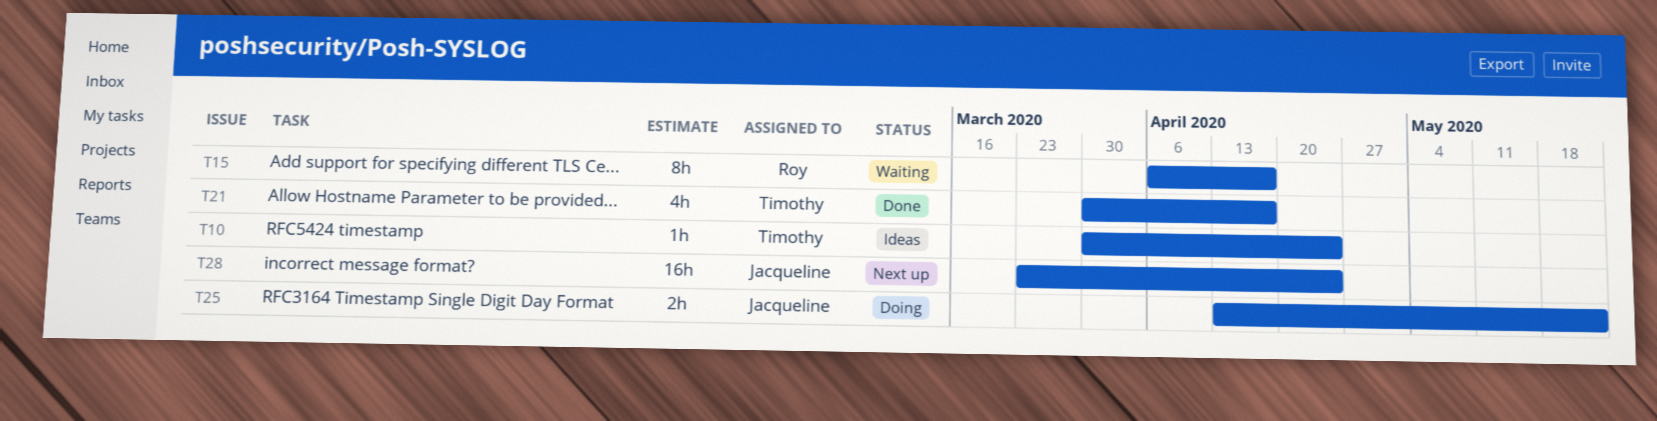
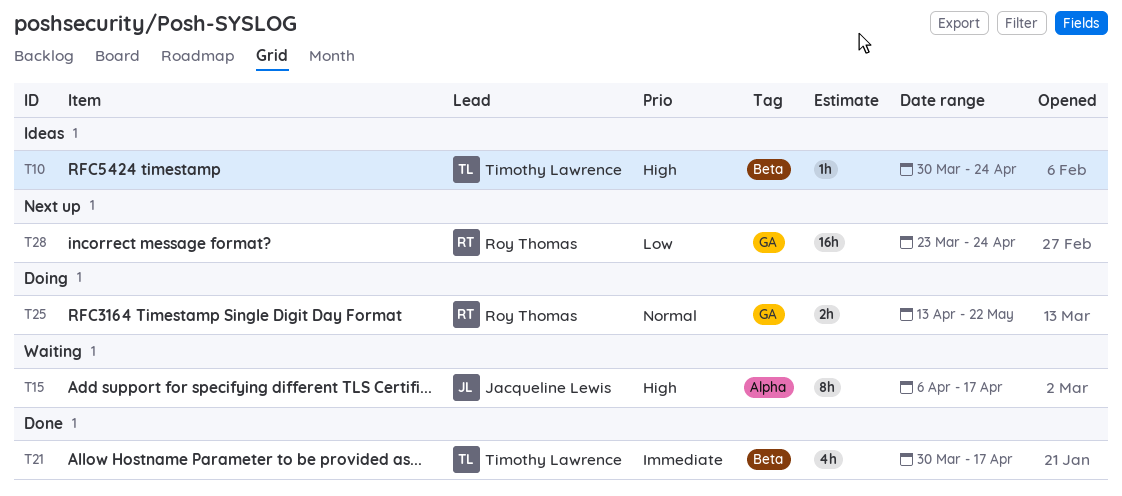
T15, owner: Roy Thomas -> Jacqueline Lewis
T25, owner: Jacqueline Lewis -> Roy Thomas
T28, owner: Jacqueline Lewis -> Roy Thomas

